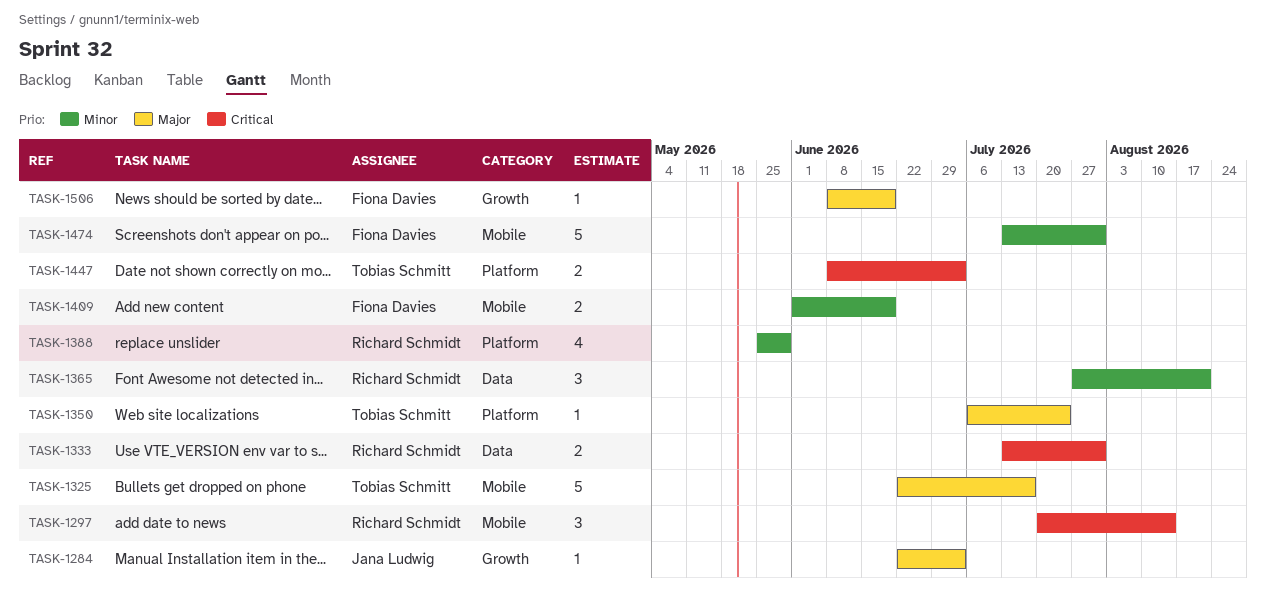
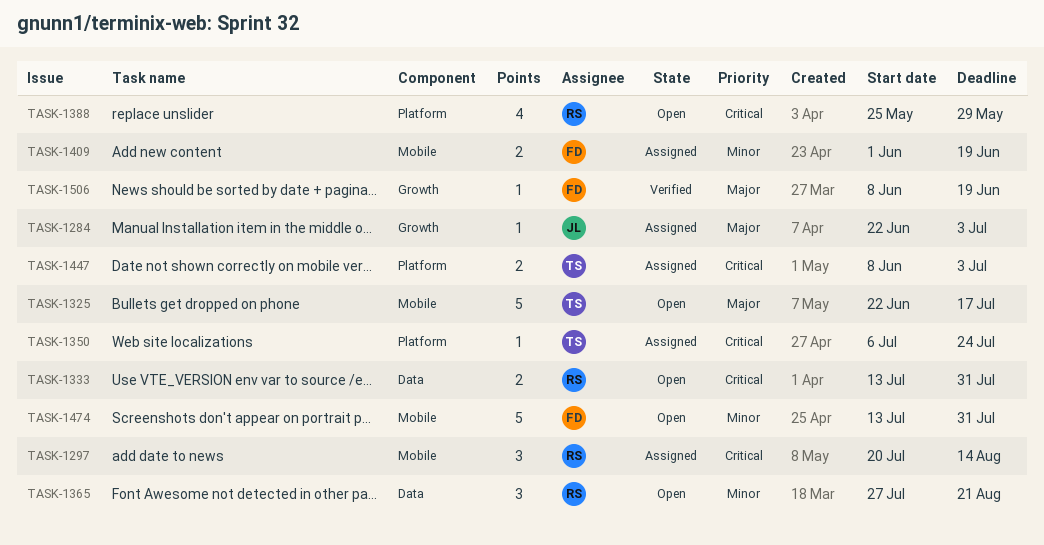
TASK-1350, priority: Major -> Critical
TASK-1388, priority: Minor -> Critical

